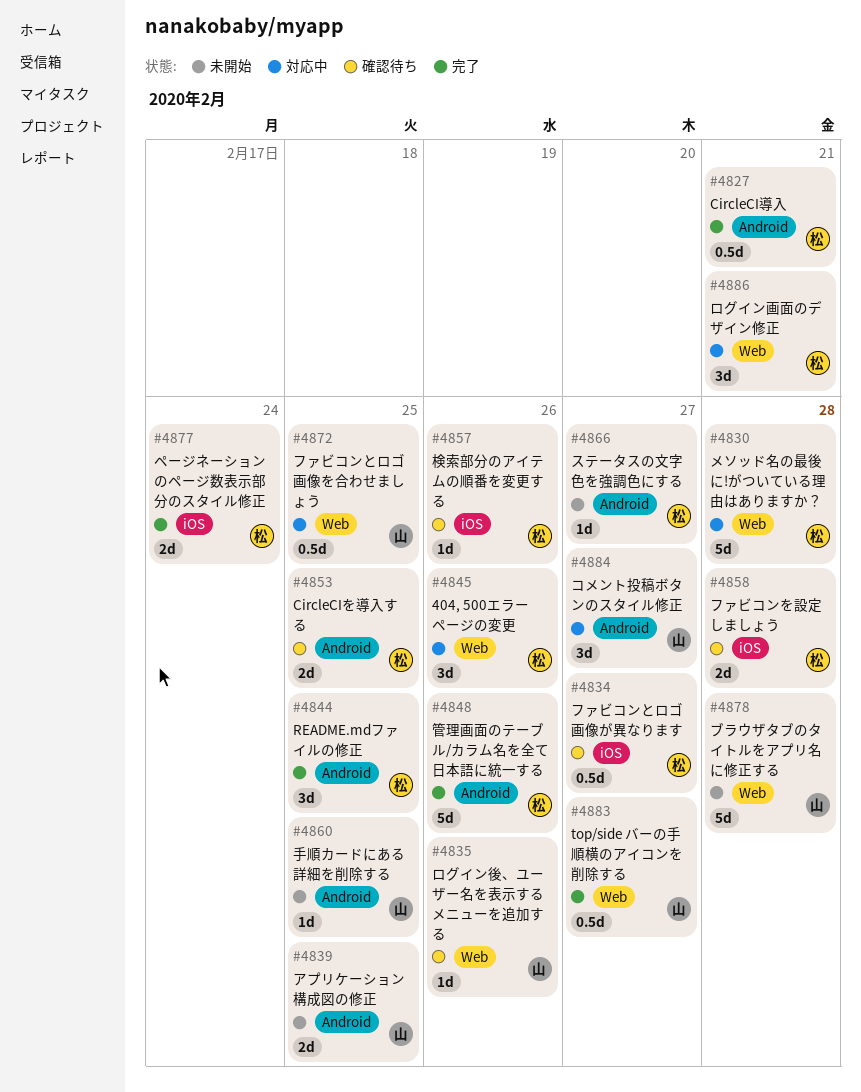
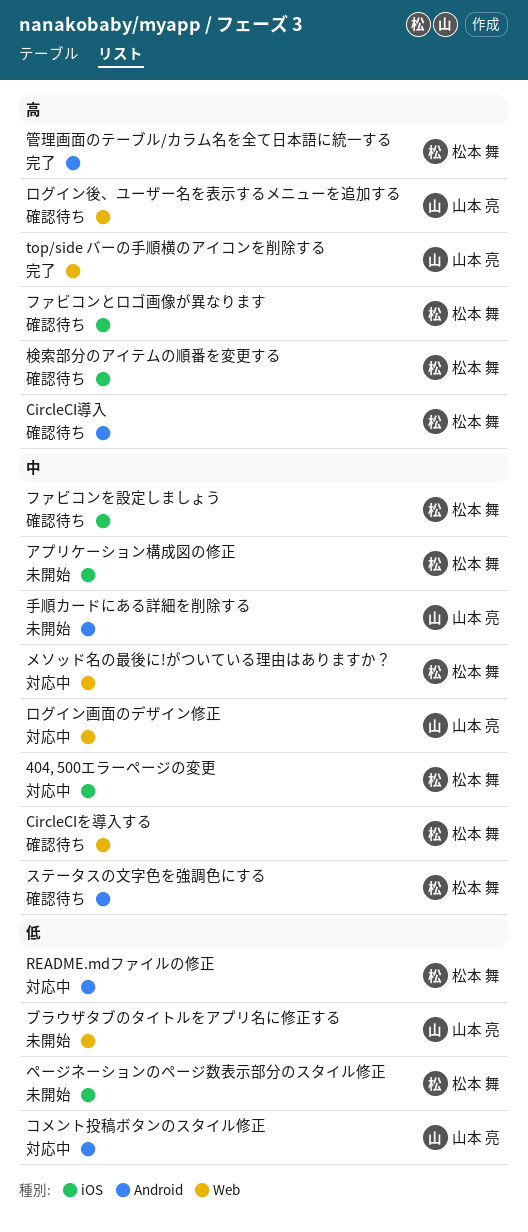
404, 500エラーページの変更, label: Web -> iOS
CircleCIを導入する, label: Android -> Web
CircleCI導入, status: 完了 -> 確認待ち
README.mdファイルの修正, status: 完了 -> 対応中
アプリケーション構成図の修正, owner: 山本 亮 -> 松本 舞
アプリケーション構成図の修正, label: Android -> iOS
ステータスの文字色を強調色にする, status: 未開始 -> 確認待ち
ファビコンとロゴ画像を合わせましょう: present -> none
ページネーションのページ数表示部分のスタイル修正, status: 完了 -> 未開始
ログイン画面のデザイン修正, owner: 松本 舞 -> 山本 亮

